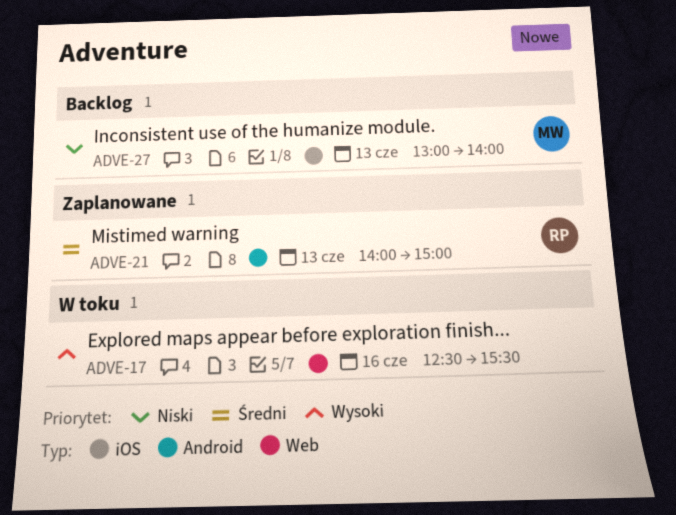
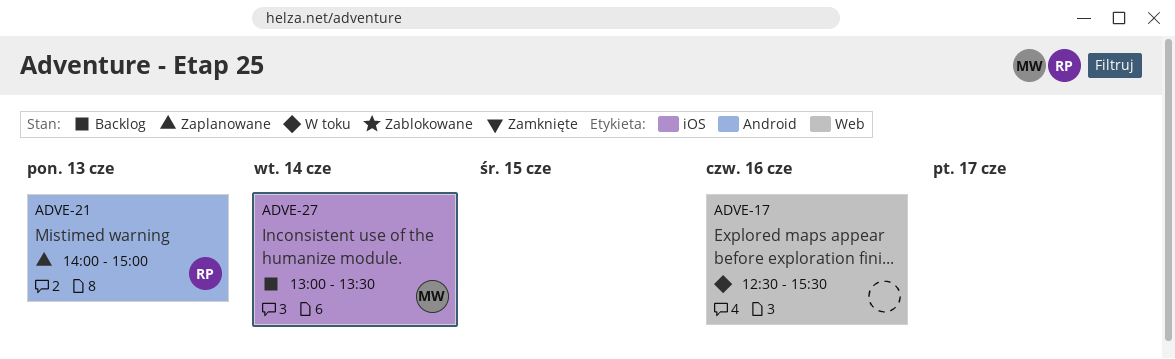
ADVE-27, day: Jun 13 -> Jun 14
ADVE-27, ends: 14:00 -> 13:30

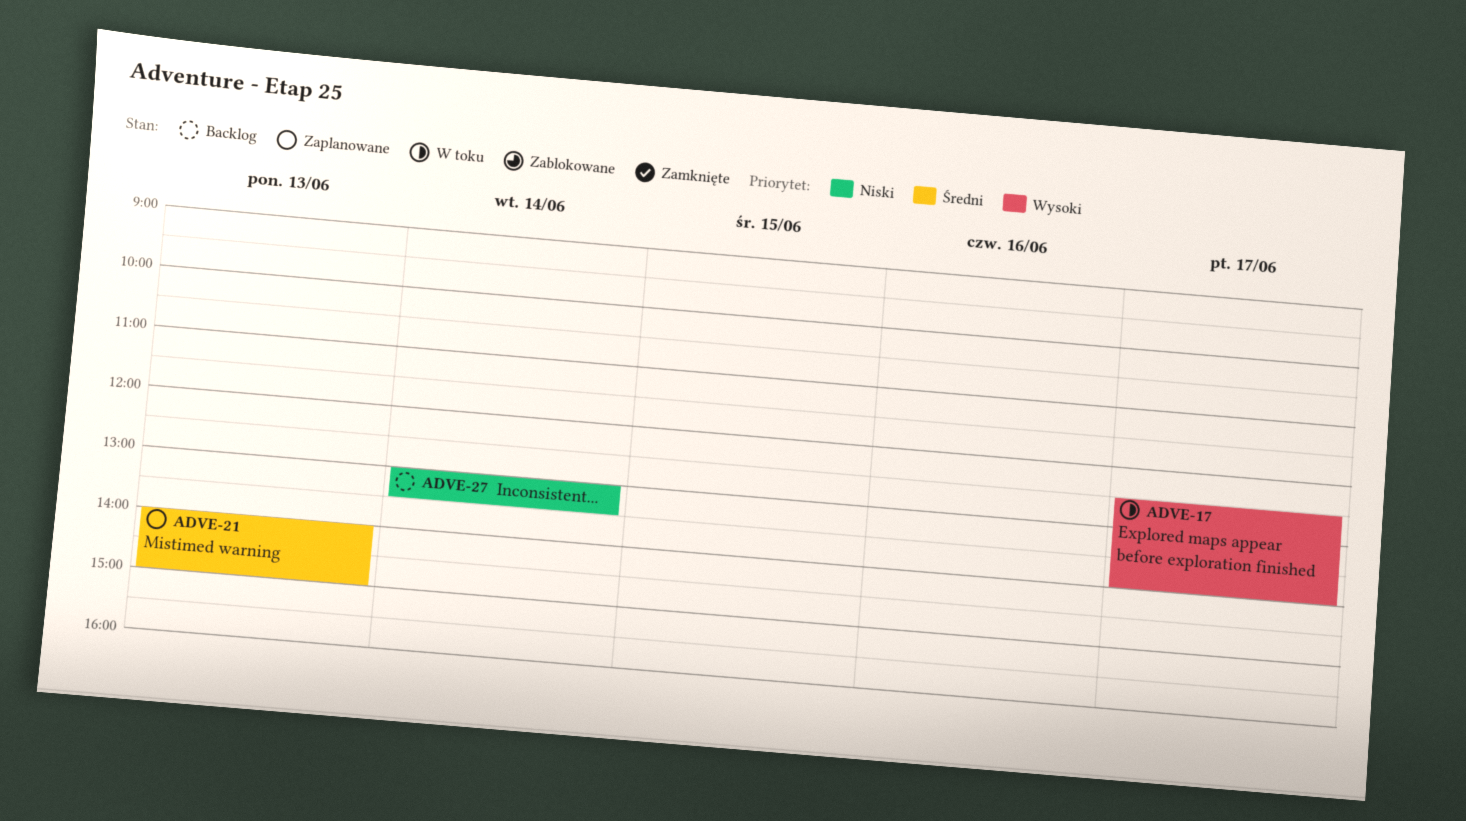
ADVE-17, day: Jun 16 -> Jun 17
ADVE-17, ends: 15:30 -> 14:00

